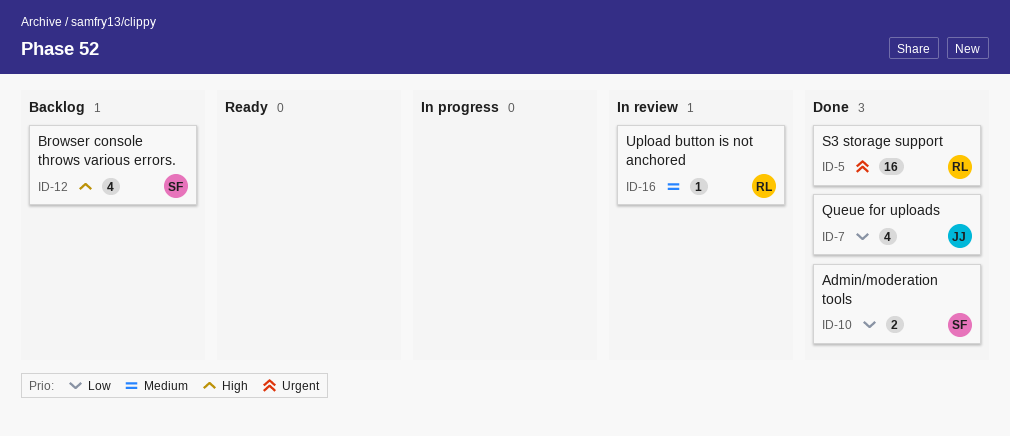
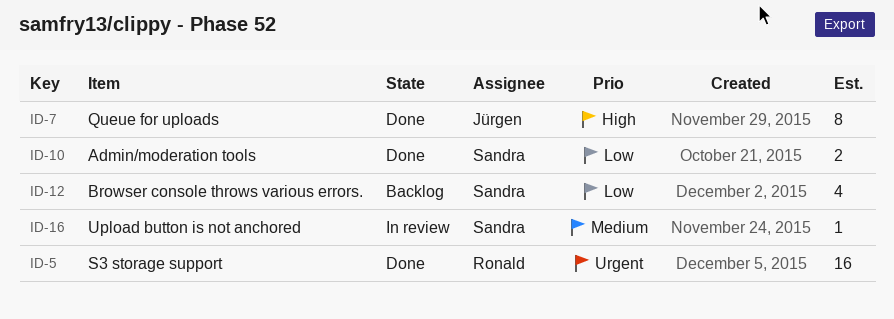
ID-7, priority: Low -> High
ID-7, estimate: 4 -> 8
ID-12, priority: High -> Low
ID-16, owner: Ronald -> Sandra

